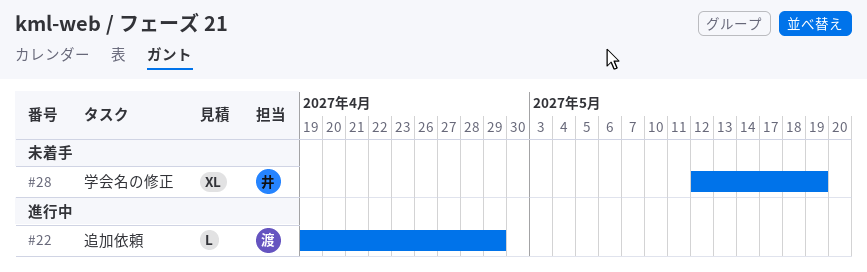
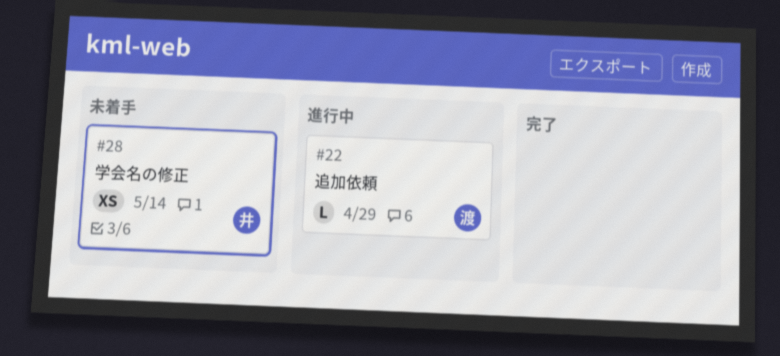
#28, estimate: XL -> XS
#28, due: May 19 -> May 14

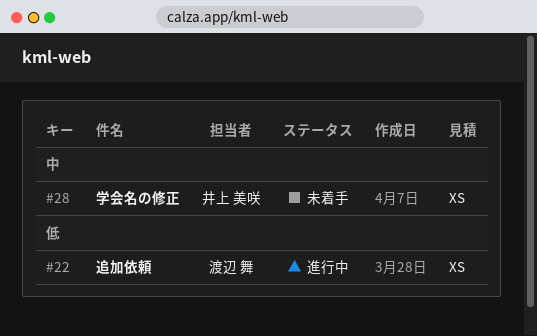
#22, estimate: L -> XS

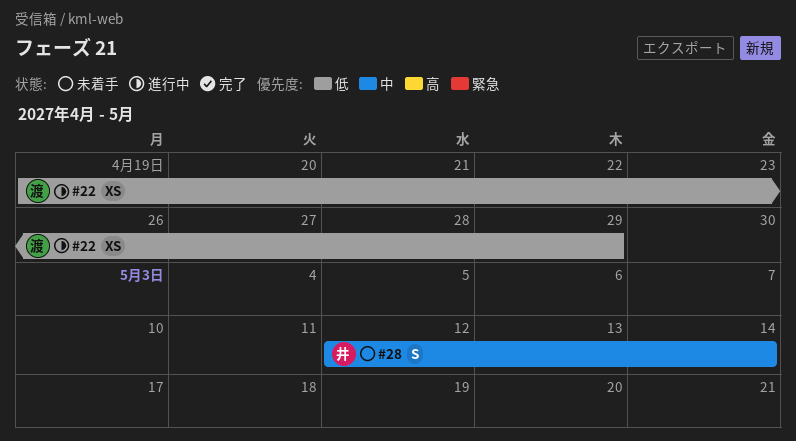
#28, estimate: XS -> S

